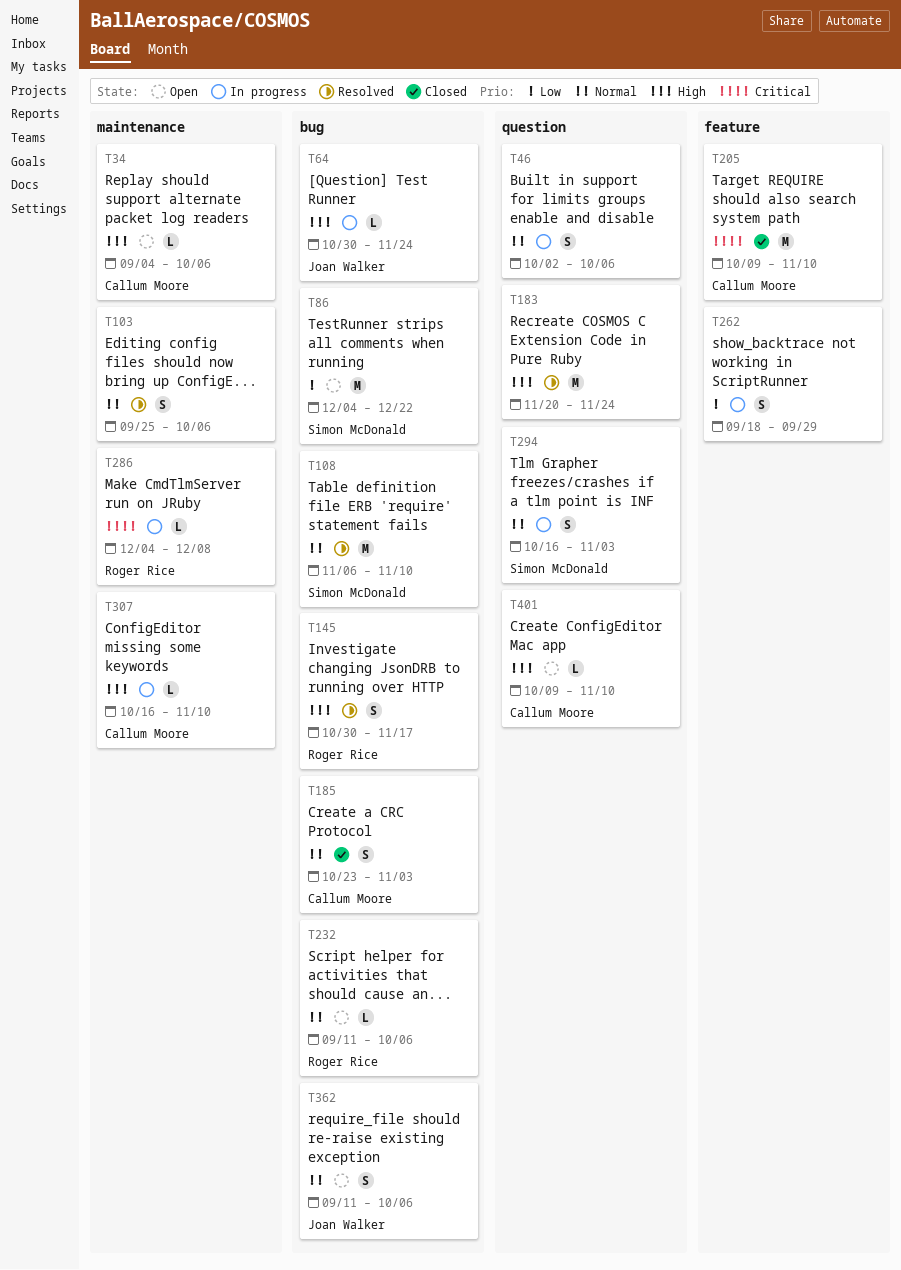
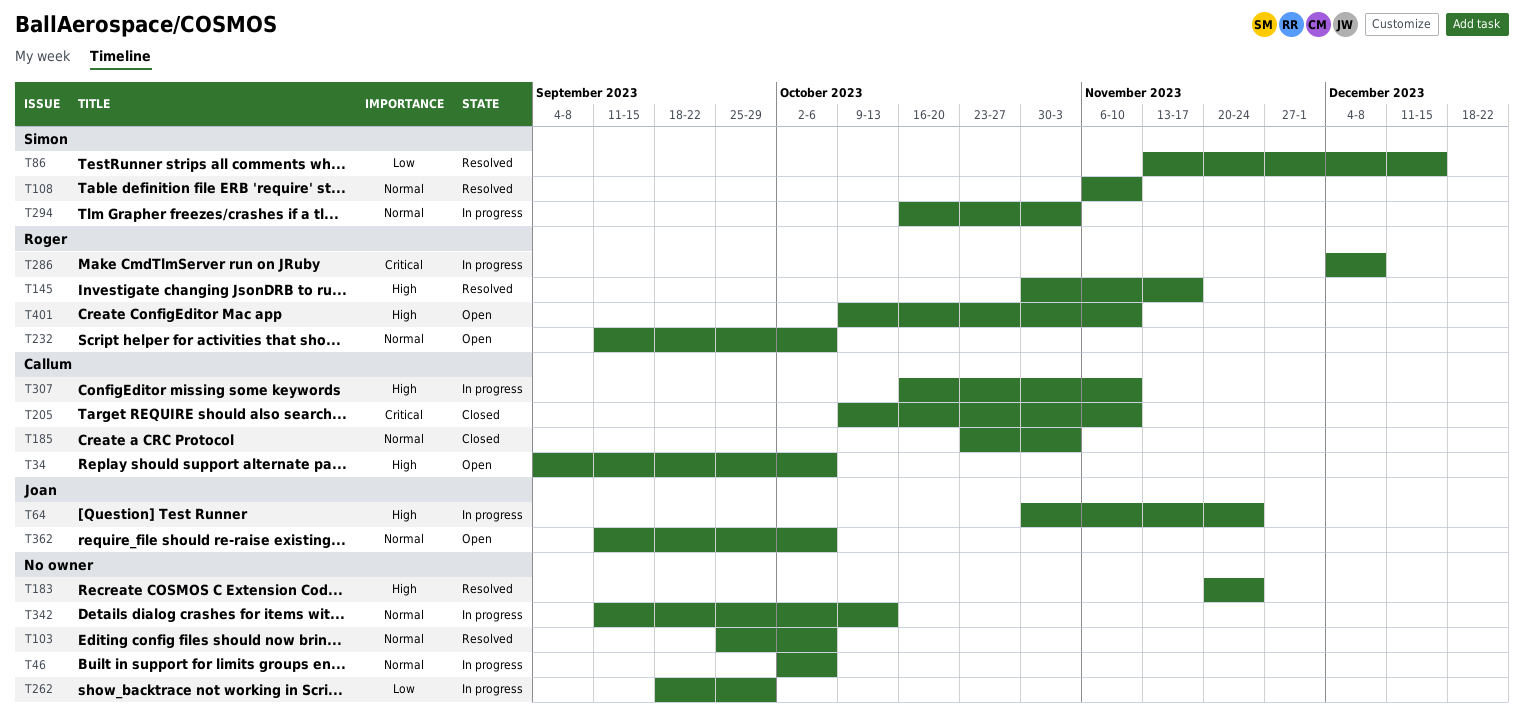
T86, status: Open -> Resolved
T86, start: Dec 4 -> Nov 13
T86, due: Dec 22 -> Dec 15
T342: none -> present
T401, owner: Callum Moore -> Roger Rice

